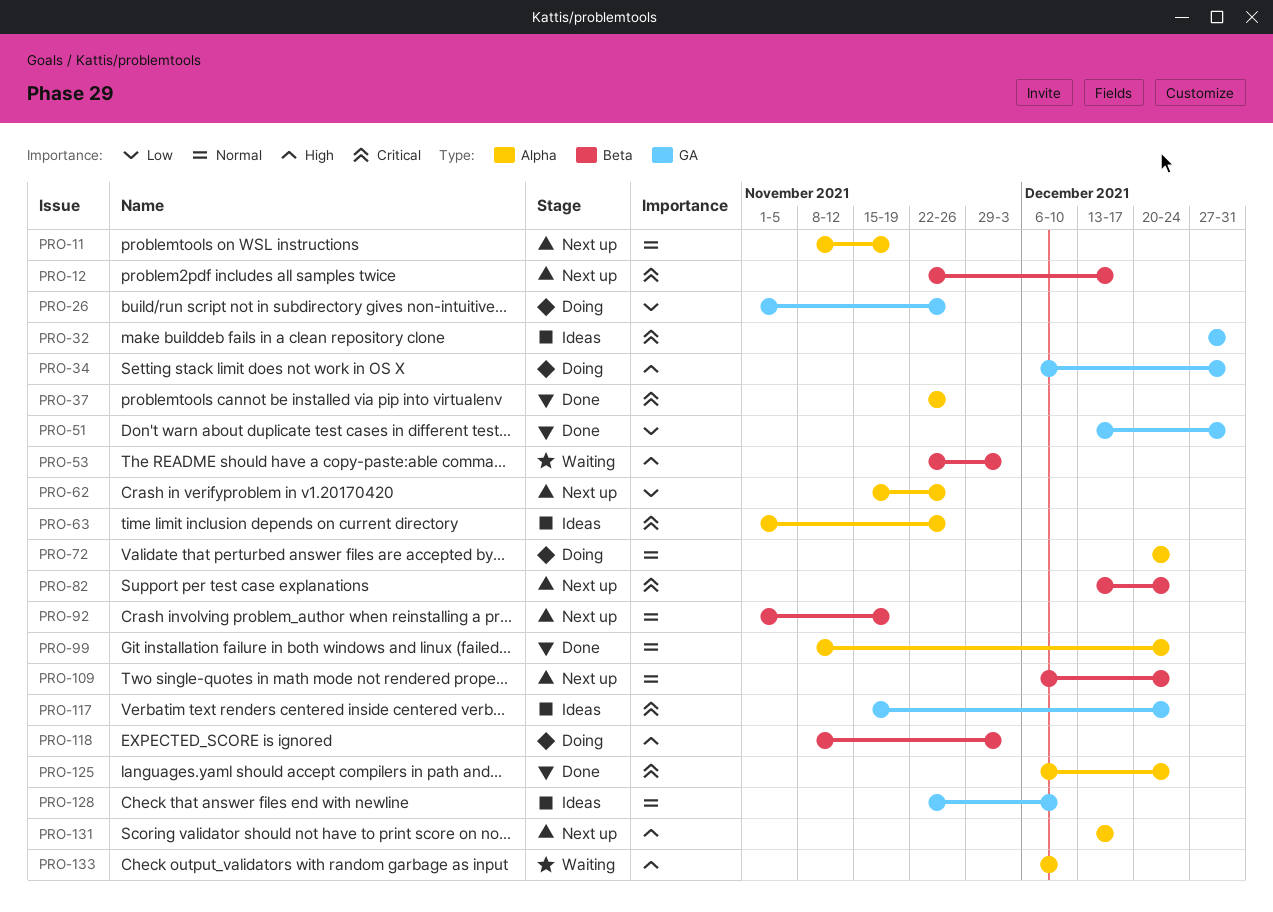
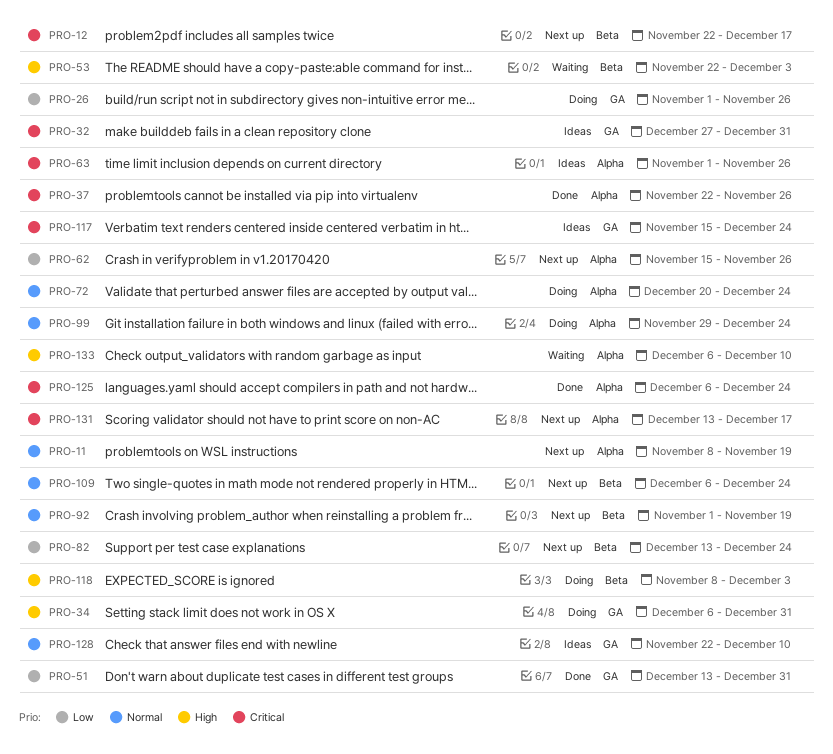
PRO-82, priority: Critical -> Low
PRO-99, status: Done -> Doing
PRO-99, start: Nov 8 -> Nov 29
PRO-131, priority: High -> Critical

